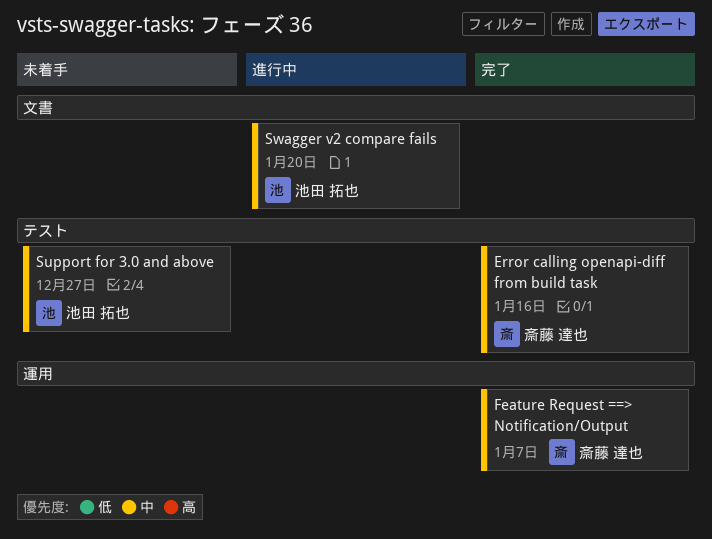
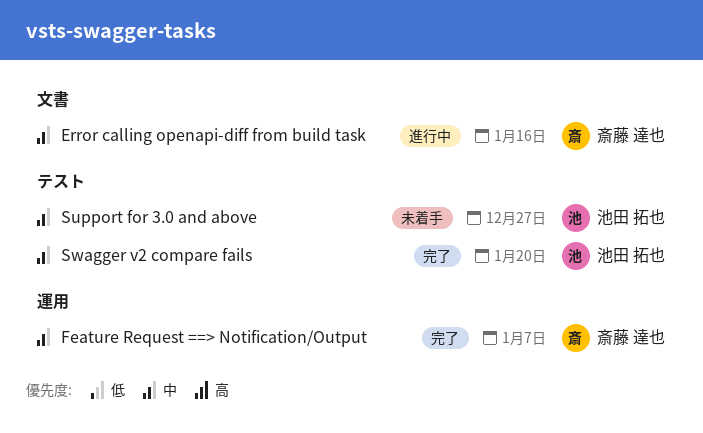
Error calling openapi-diff from build task, status: 完了 -> 進行中
Error calling openapi-diff from build task, label: テスト -> 文書
Swagger v2 compare fails, status: 進行中 -> 完了
Swagger v2 compare fails, label: 文書 -> テスト

